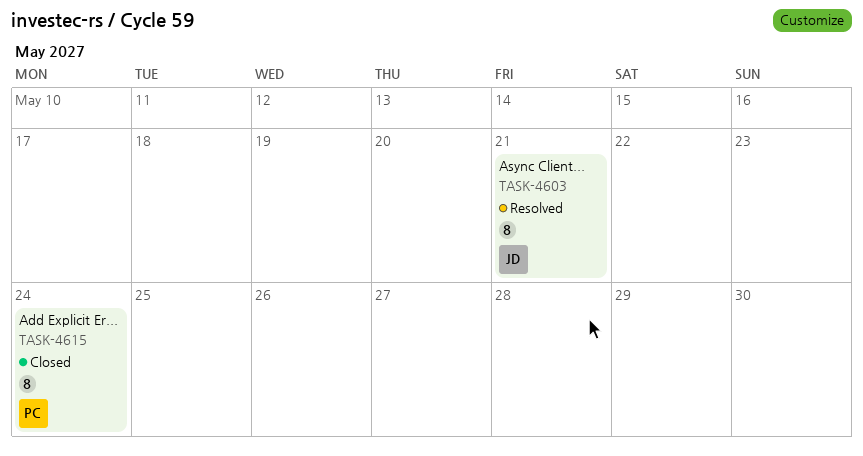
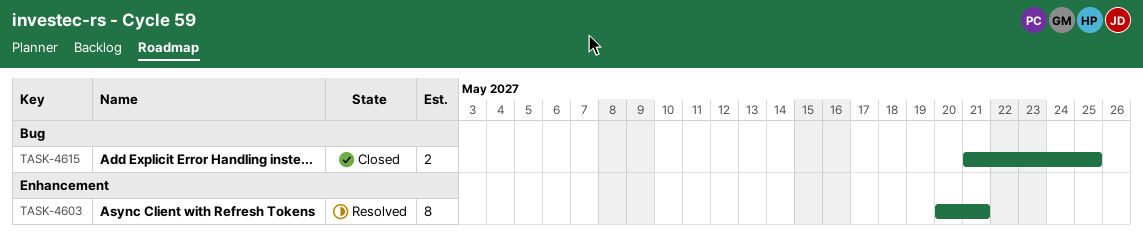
TASK-4615, estimate: 8 -> 2
TASK-4615, due: May 24 -> May 25

